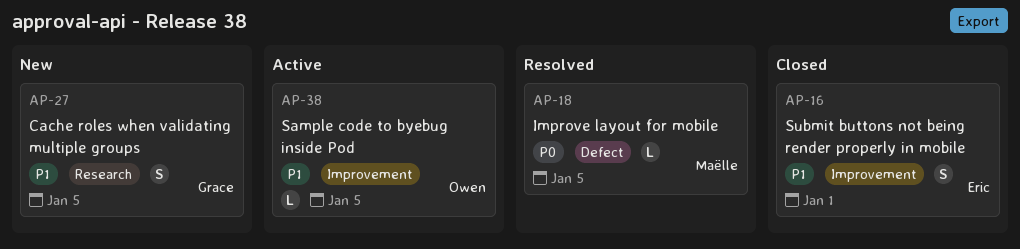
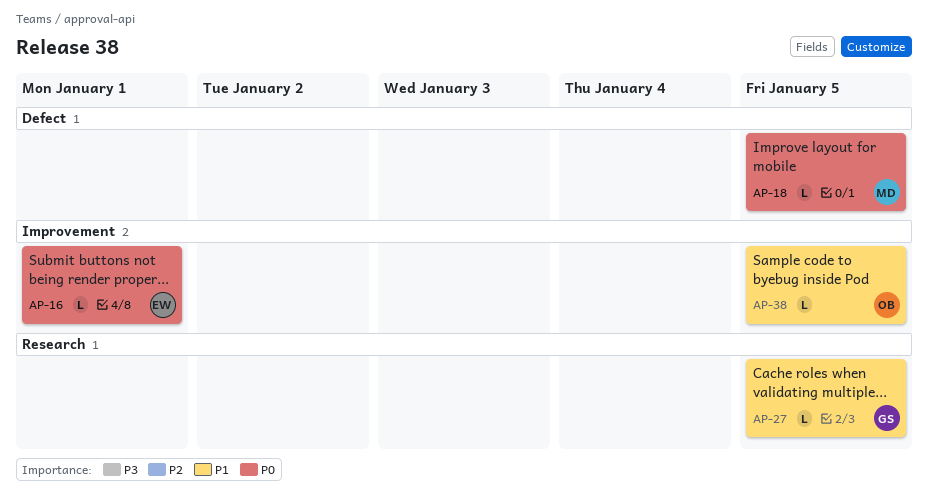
AP-16, priority: P1 -> P0
AP-16, estimate: S -> L
AP-27, estimate: S -> L

